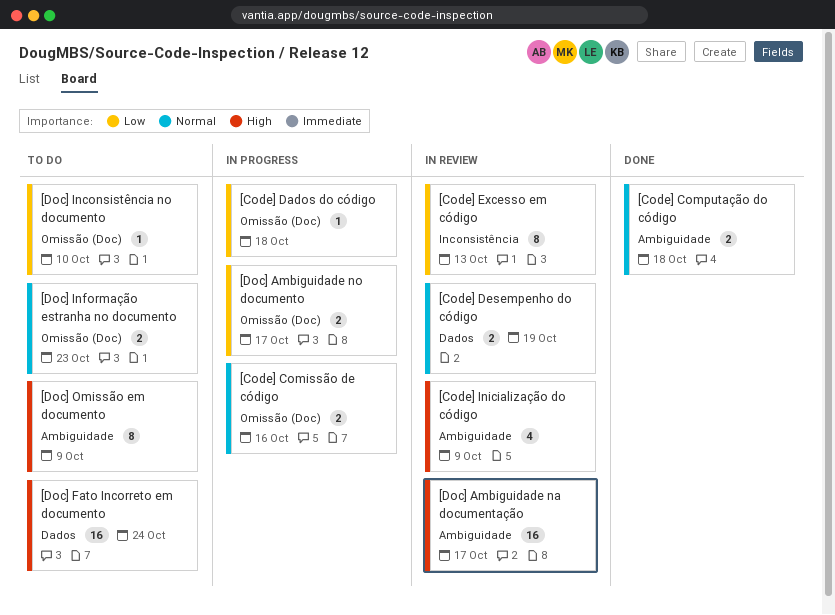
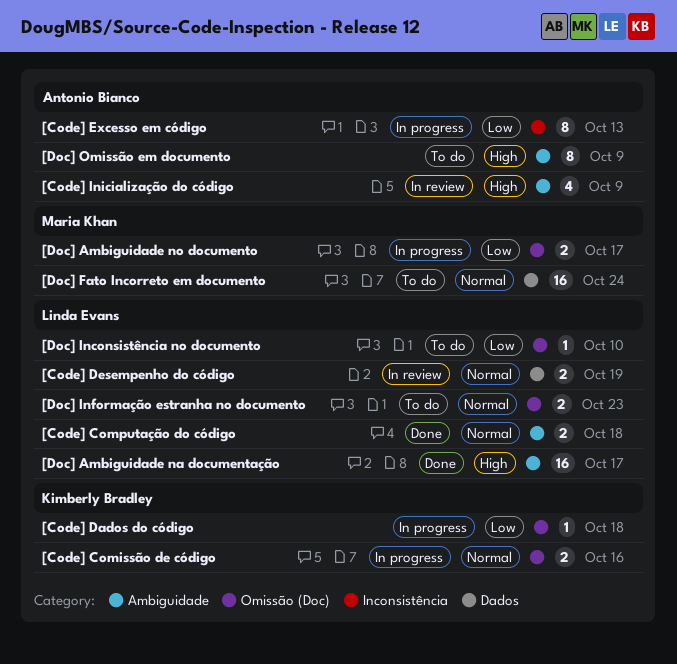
[Code] Excesso em código, status: In review -> In progress
[Doc] Ambiguidade na documentação, status: In review -> Done
[Doc] Fato Incorreto em documento, priority: High -> Normal

